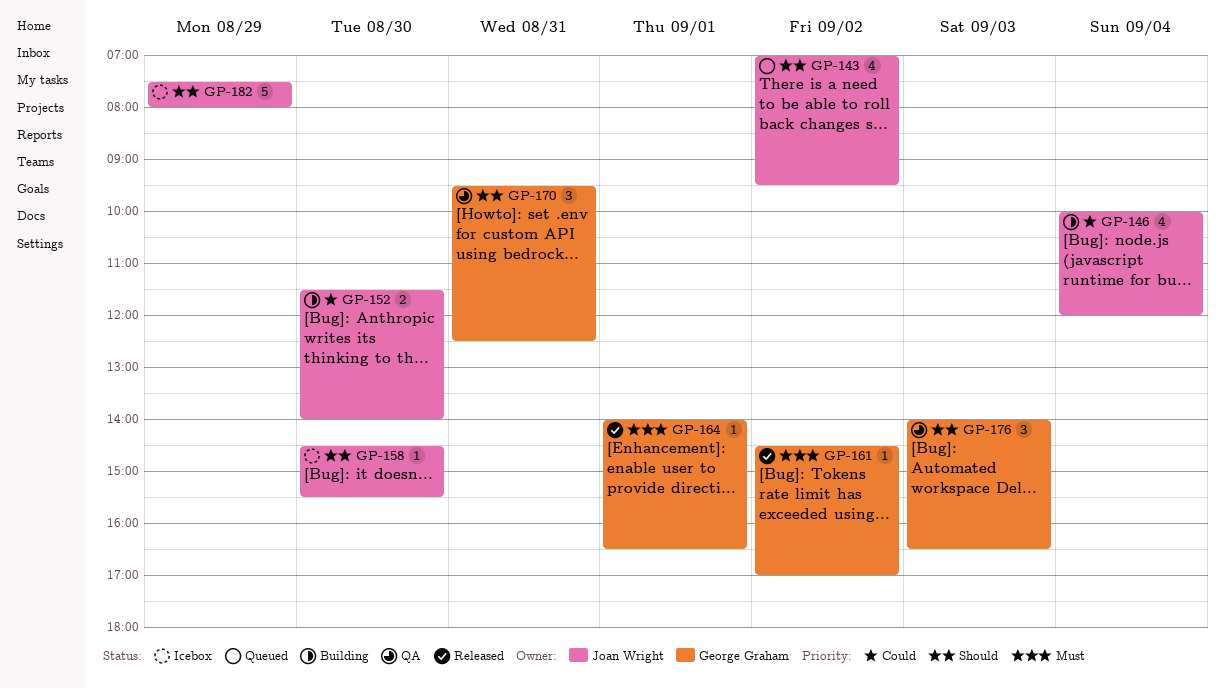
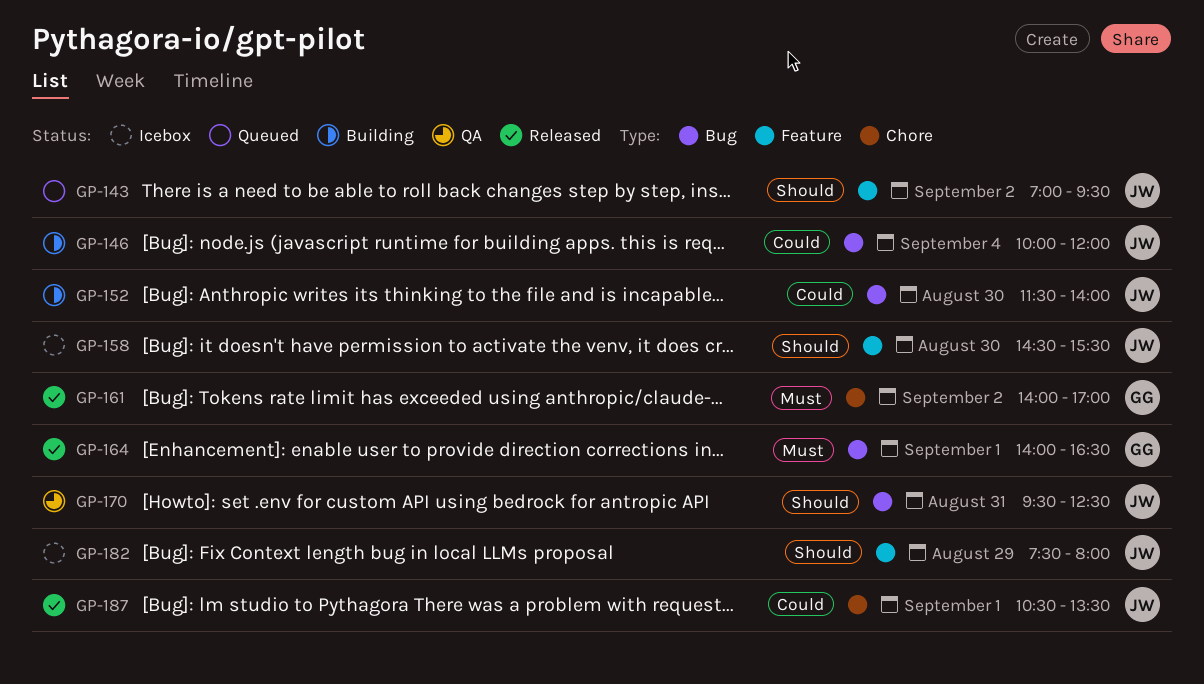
GP-161, begins: 14:30 -> 14:00
GP-170, owner: George Graham -> Joan Wright
GP-176: present -> none
GP-187: none -> present

